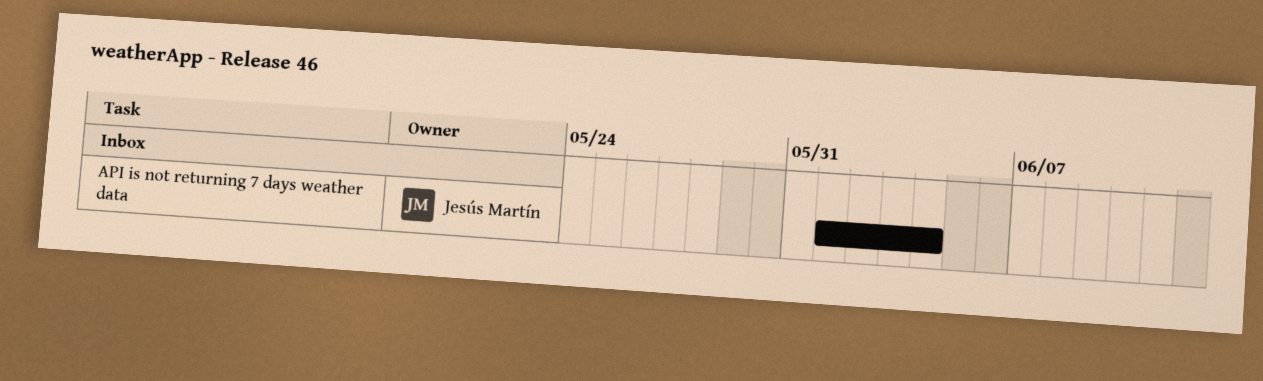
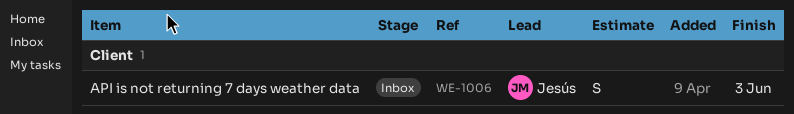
API is not returning 7 days weather data, due: Jun 4 -> Jun 3

